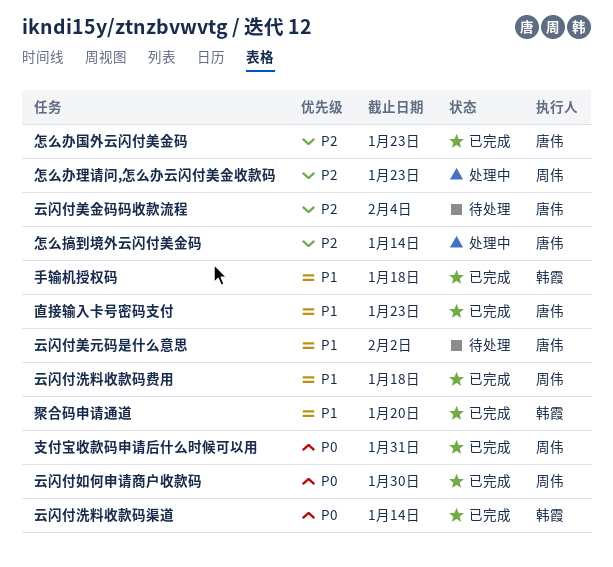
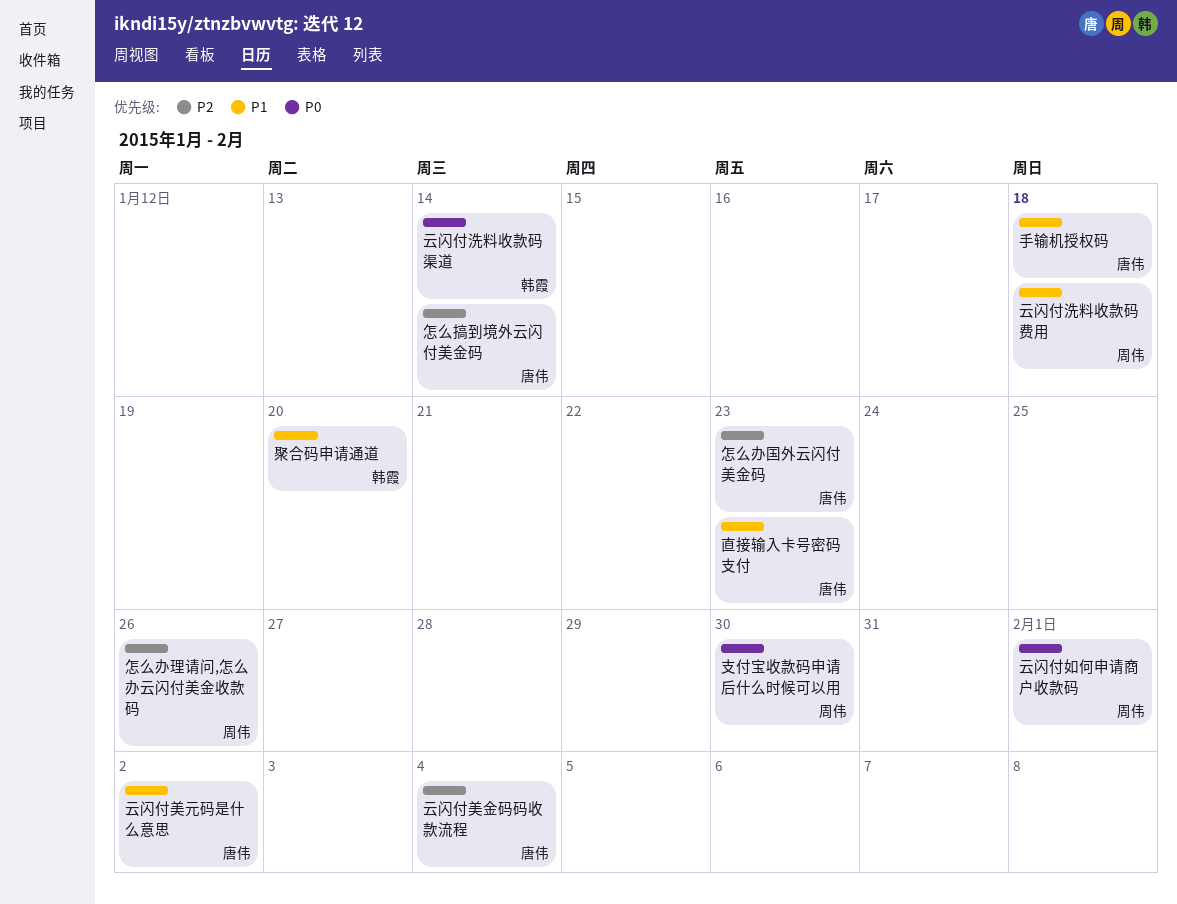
云闪付如何申请商户收款码, due: Jan 30 -> Feb 1
怎么办理请问,怎么办云闪付美金收款码, due: Jan 23 -> Jan 26
手输机授权码, owner: 韩霞 -> 唐伟
支付宝收款码申请后什么时候可以用, due: Jan 31 -> Jan 30

